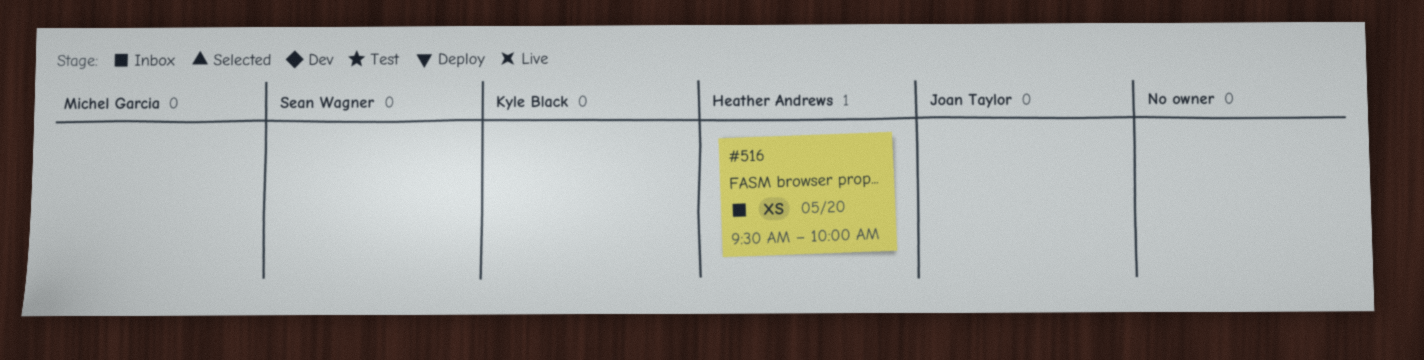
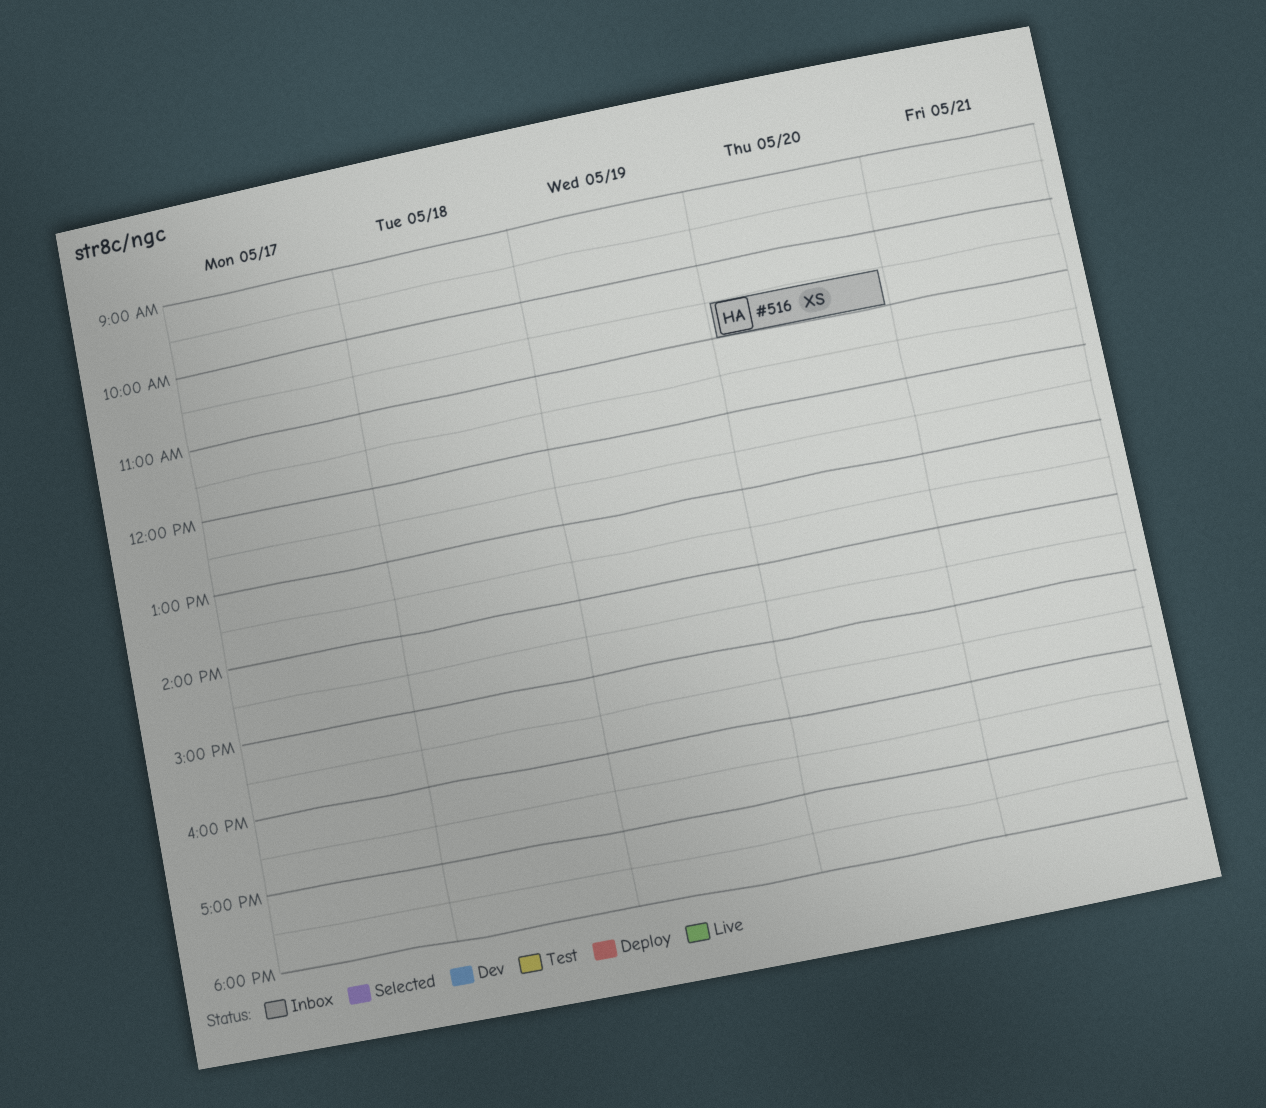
#516, begins: 09:30 -> 10:30
#516, ends: 10:00 -> 11:00

